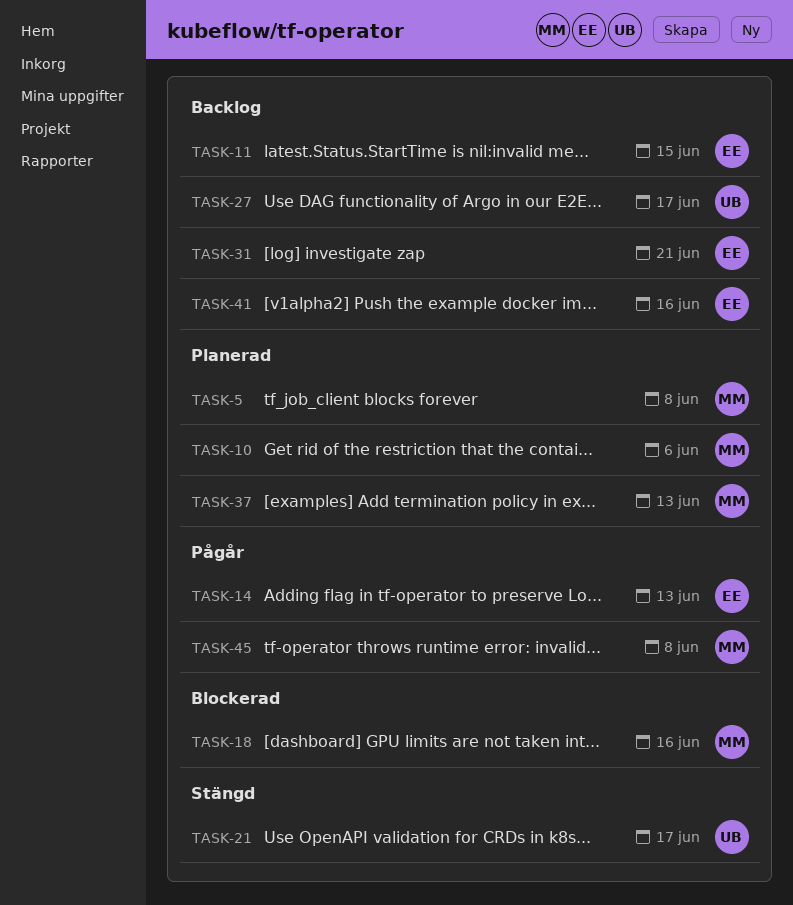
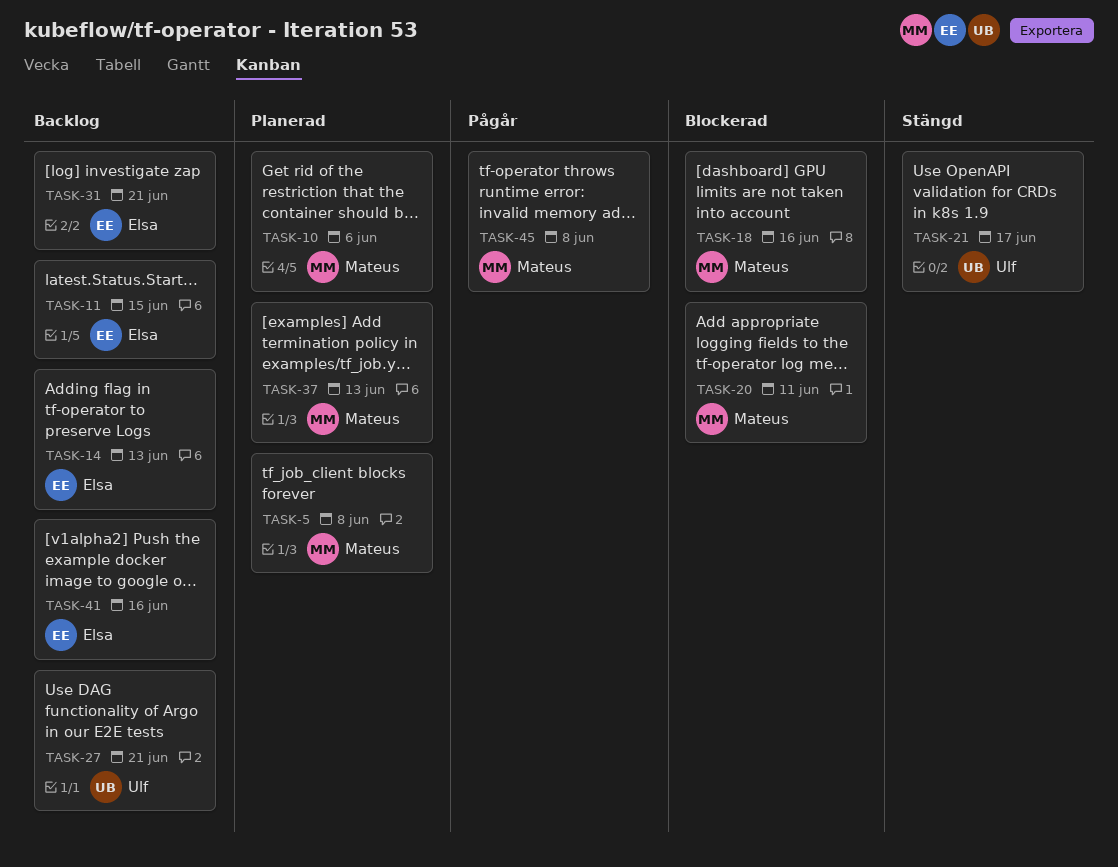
TASK-14, status: Pågår -> Backlog
TASK-20: none -> present
TASK-27, due: Jun 17 -> Jun 21

